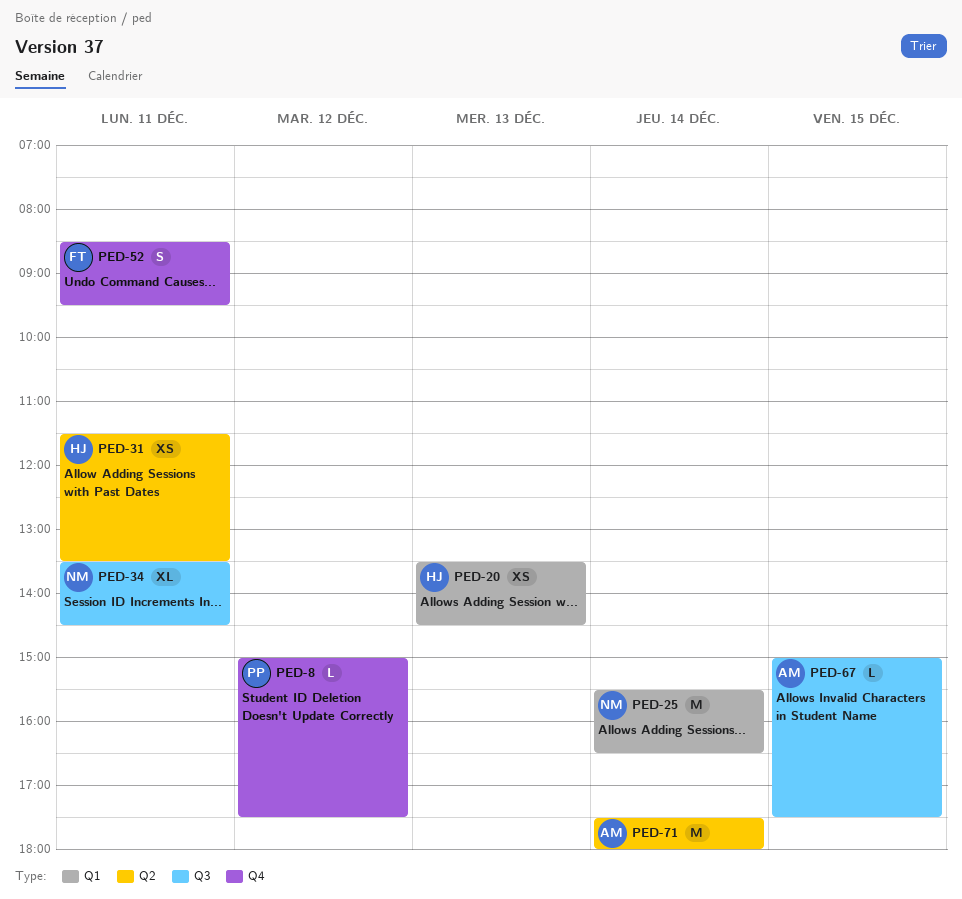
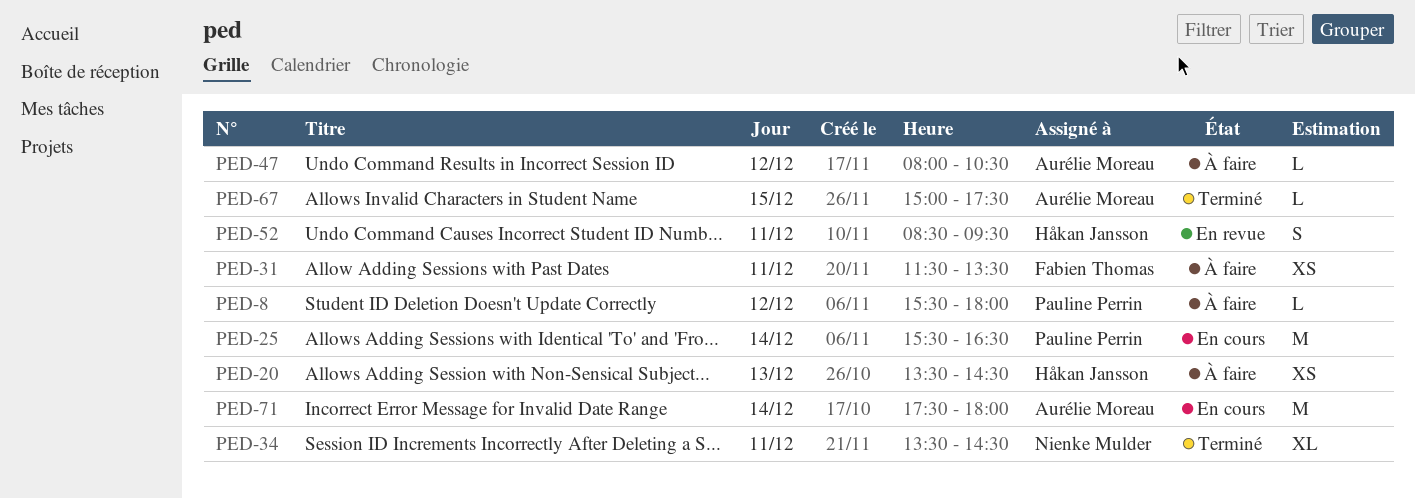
PED-8, begins: 15:00 -> 15:30
PED-8, ends: 17:30 -> 18:00
PED-25, owner: Nienke Mulder -> Pauline Perrin
PED-31, owner: Håkan Jansson -> Fabien Thomas
PED-47: none -> present
PED-52, owner: Fabien Thomas -> Håkan Jansson

